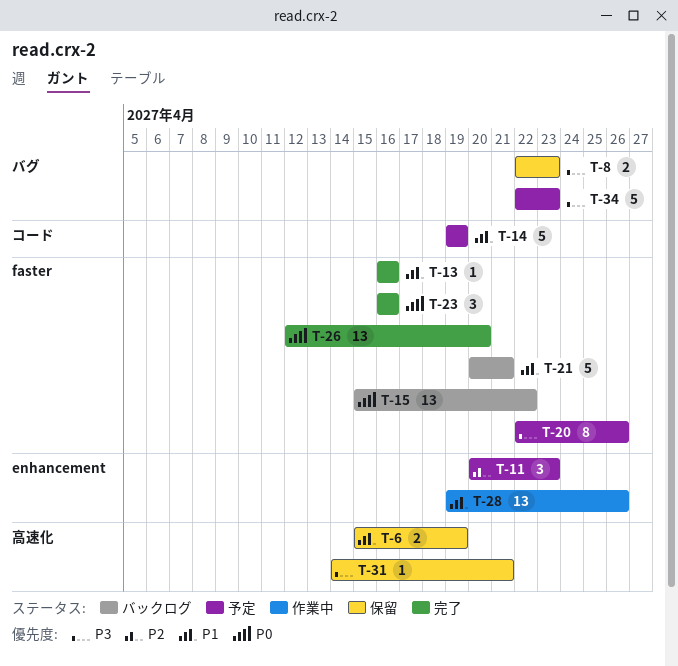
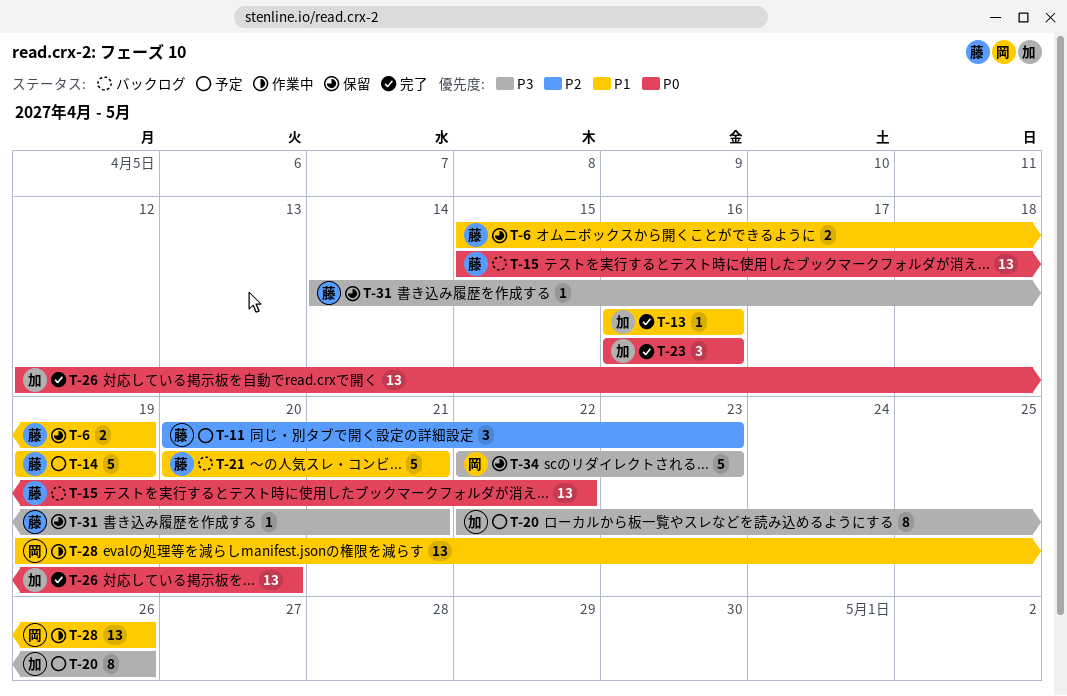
T-8: present -> none
T-34, status: 予定 -> 保留

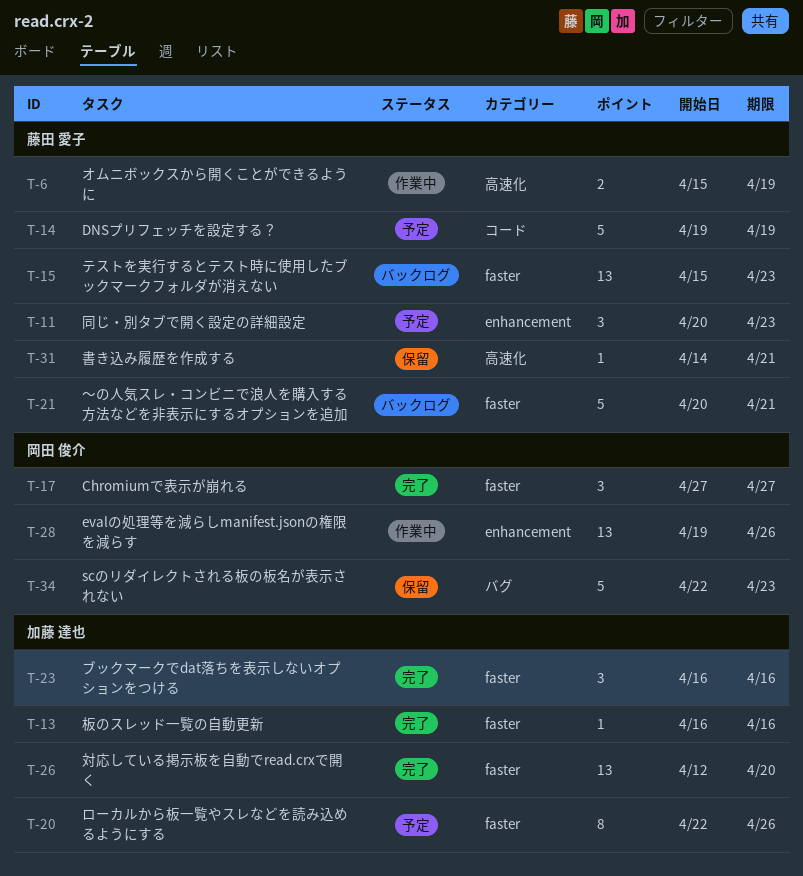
T-6, status: 保留 -> 作業中
T-15, due: Apr 22 -> Apr 23
T-17: none -> present

